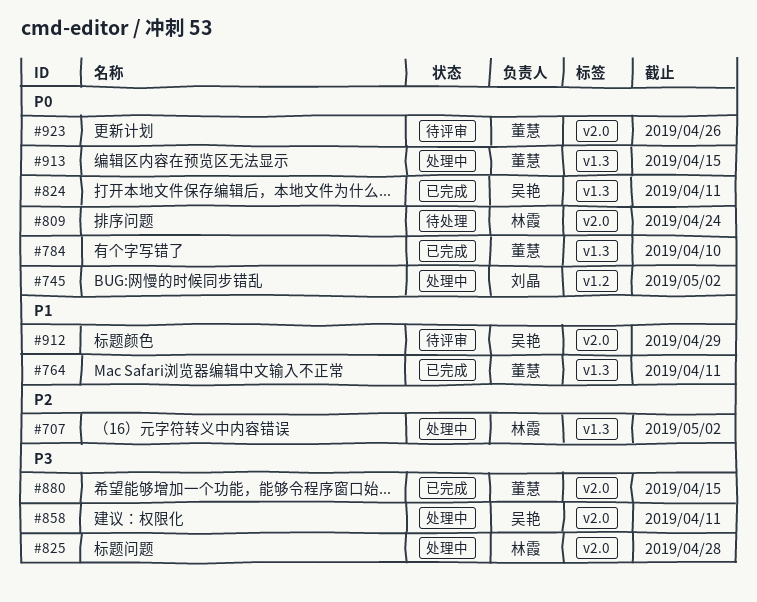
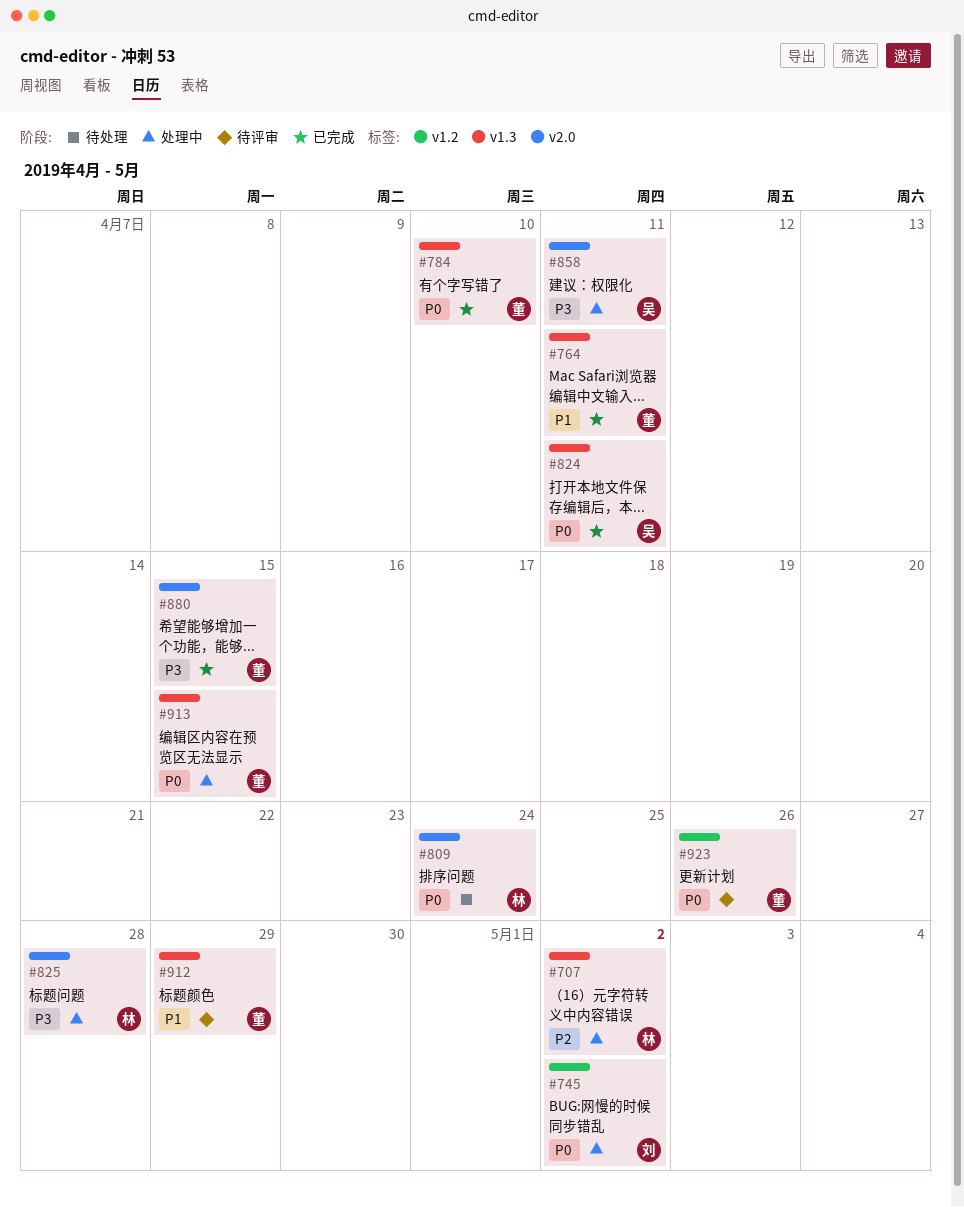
#912, owner: 吴艳 -> 董慧
#912, label: v2.0 -> v1.3
#923, label: v2.0 -> v1.2

